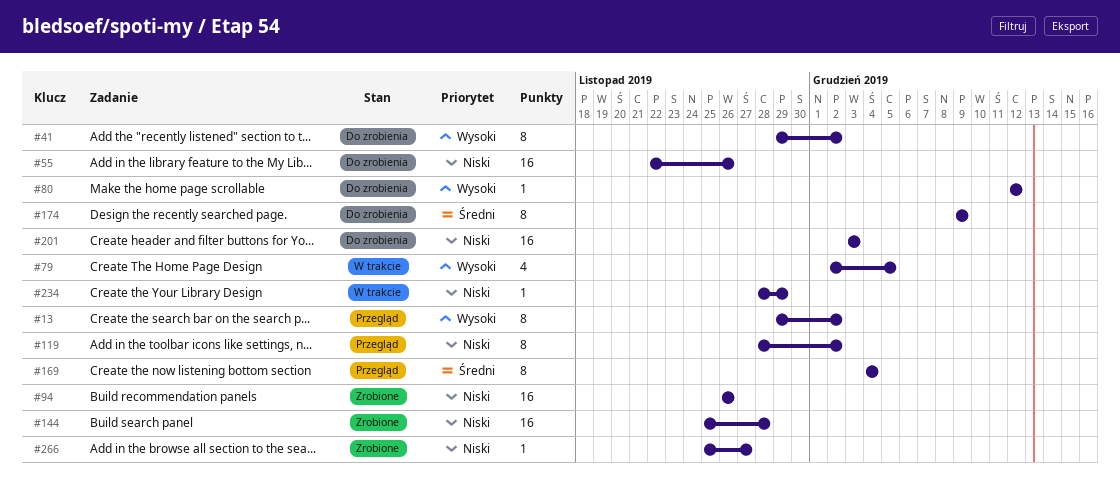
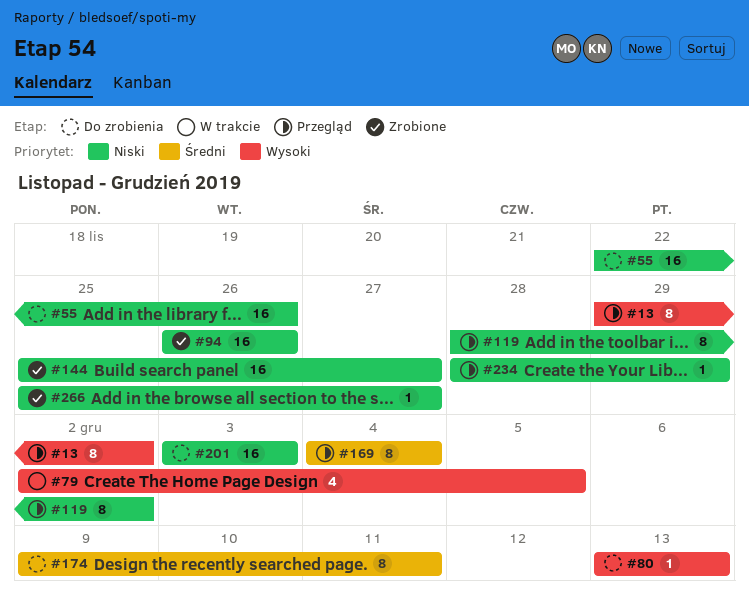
#41: present -> none
#80, start: Dec 12 -> Dec 13
#80, due: Dec 12 -> Dec 13
#144, due: Nov 28 -> Nov 27
#174, due: Dec 9 -> Dec 11
#234, status: W trakcie -> Przegląd

